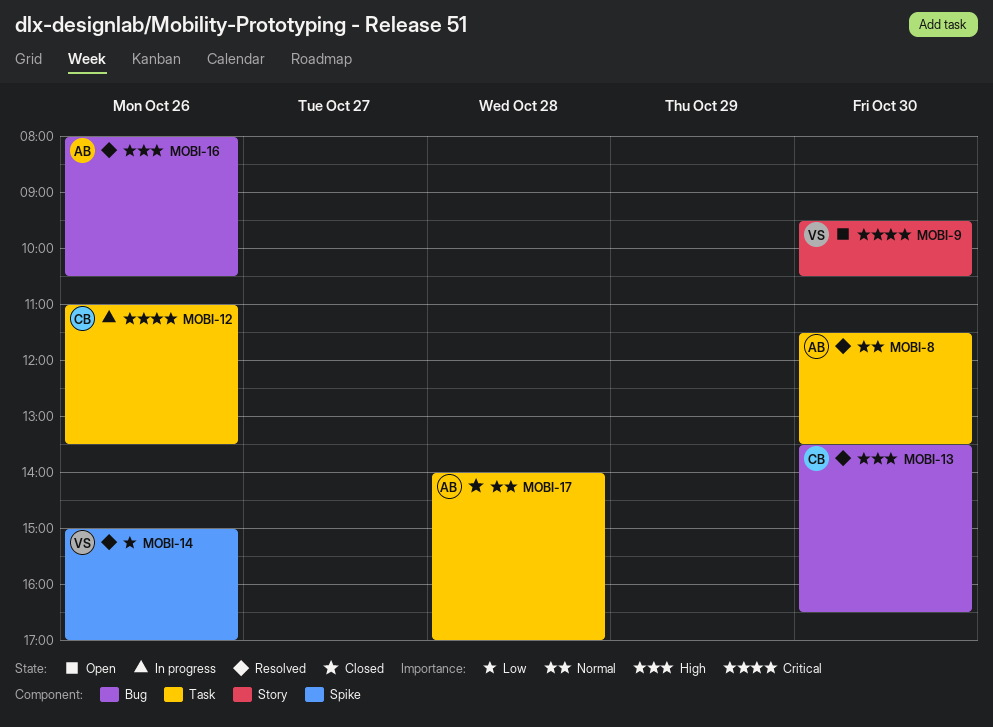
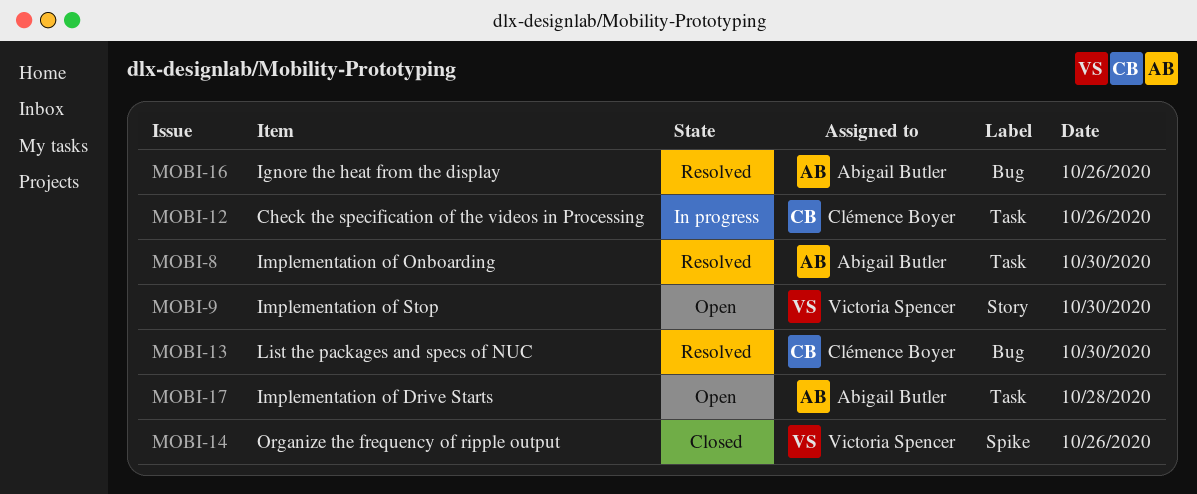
MOBI-14, status: Resolved -> Closed
MOBI-17, status: Closed -> Open

